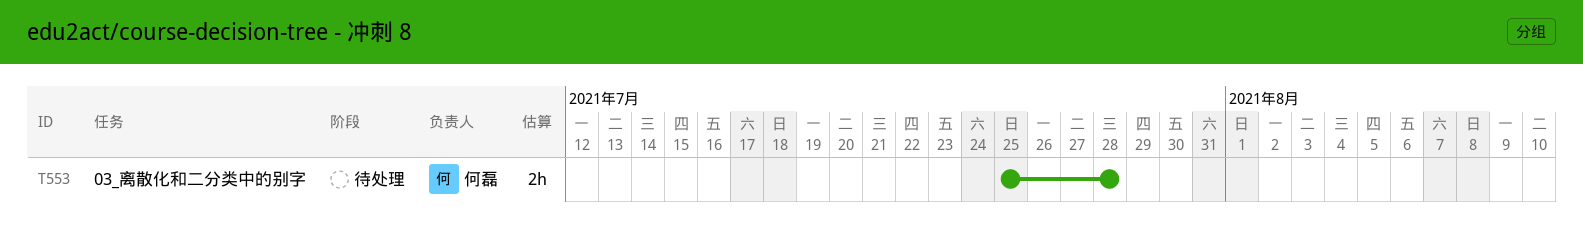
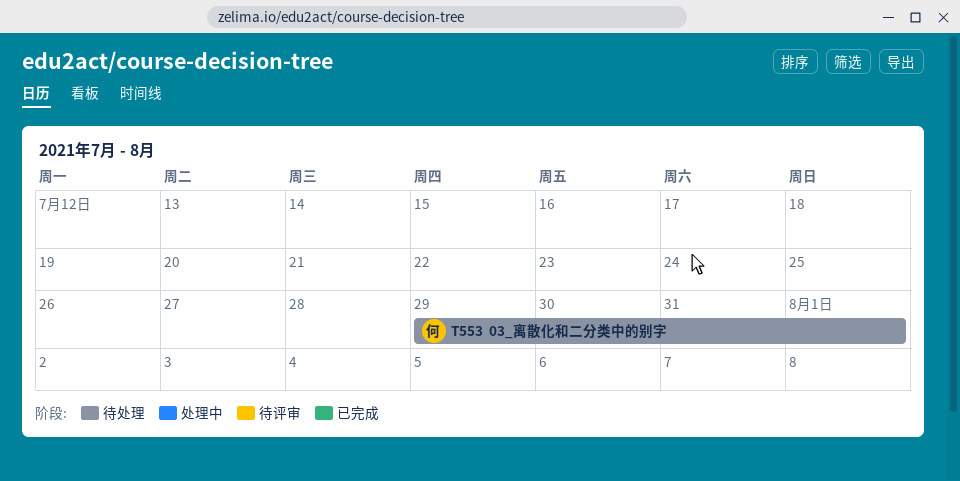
T553, start: Jul 25 -> Jul 29
T553, due: Jul 28 -> Aug 1

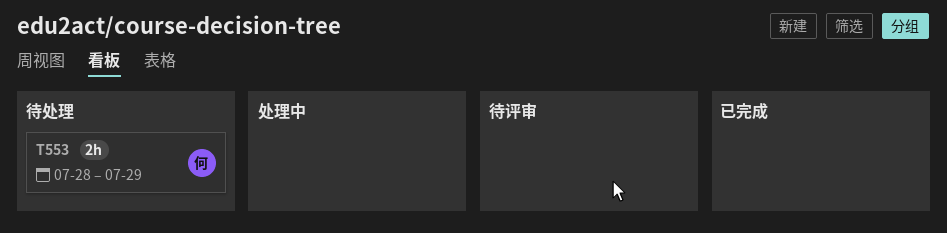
T553, start: Jul 29 -> Jul 28
T553, due: Aug 1 -> Jul 29

